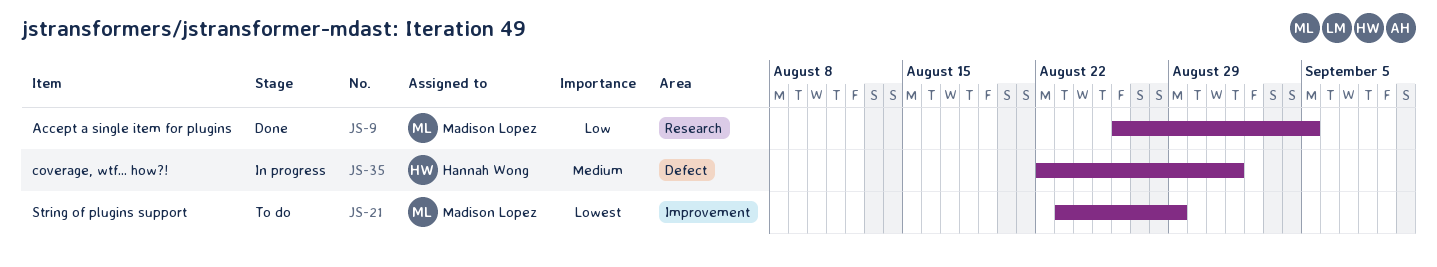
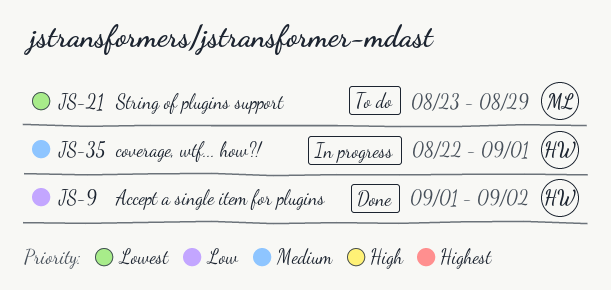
JS-9, owner: Madison Lopez -> Hannah Wong
JS-9, start: Aug 26 -> Sep 1
JS-9, due: Sep 5 -> Sep 2

